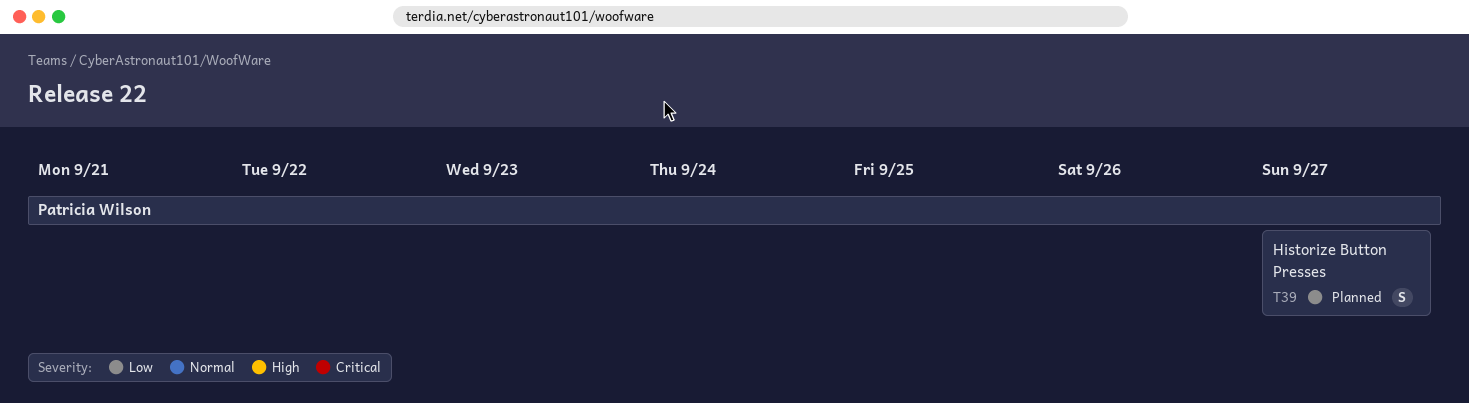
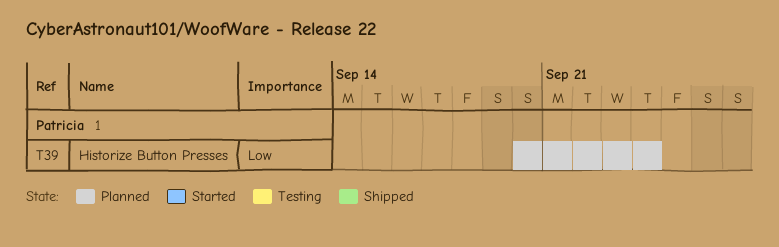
T39, due: Sep 27 -> Sep 24

